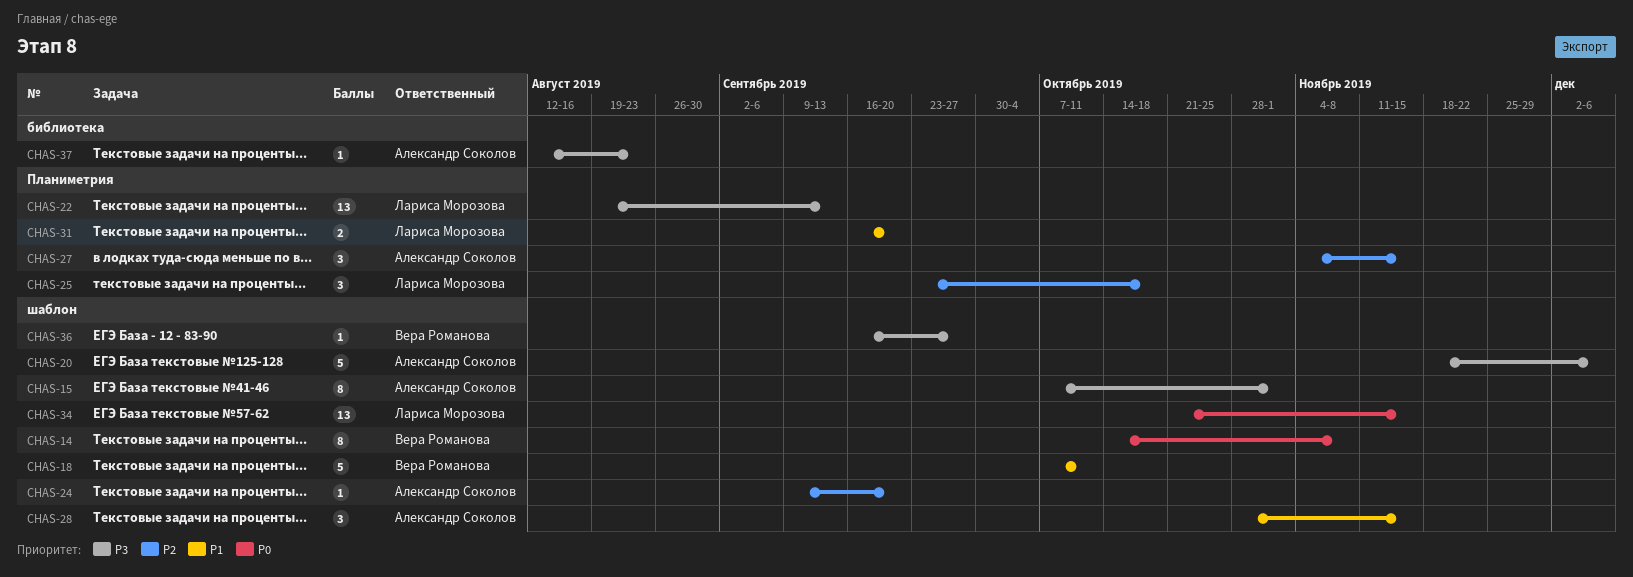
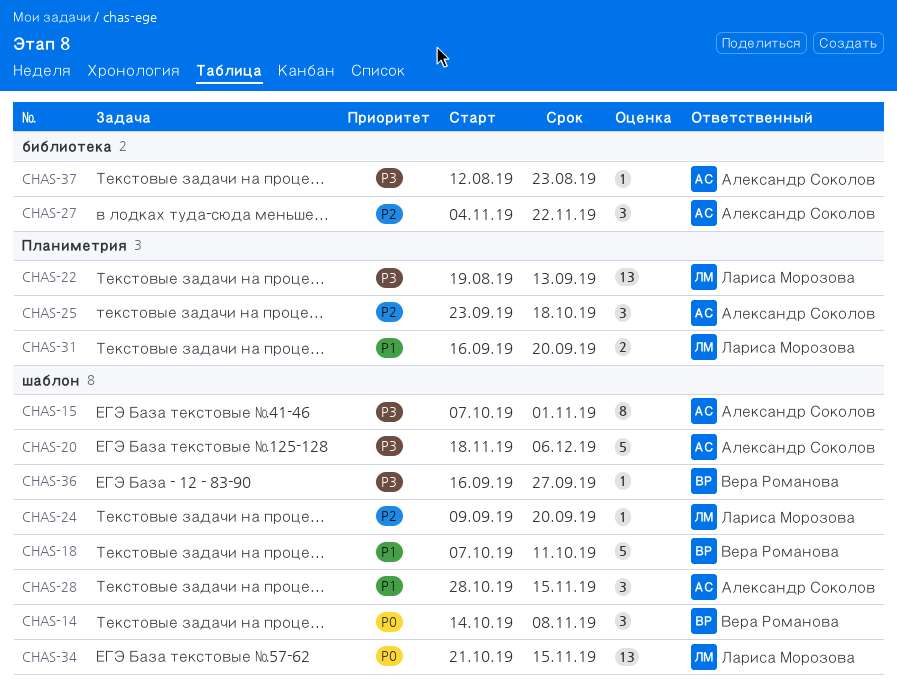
CHAS-14, estimate: 8 -> 3
CHAS-24, owner: Александр Соколов -> Лариса Морозова
CHAS-25, owner: Лариса Морозова -> Александр Соколов
CHAS-27, label: Планиметрия -> библиотека
CHAS-27, due: Nov 15 -> Nov 22

